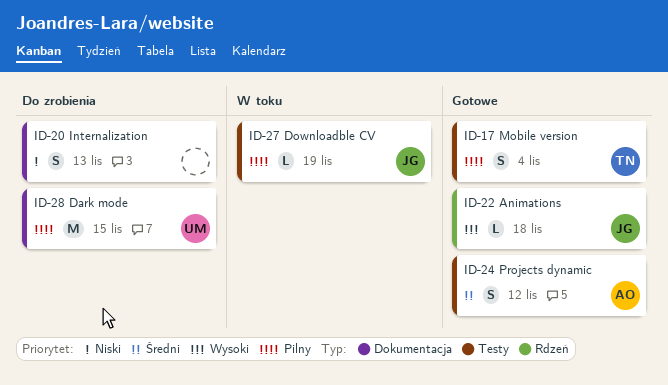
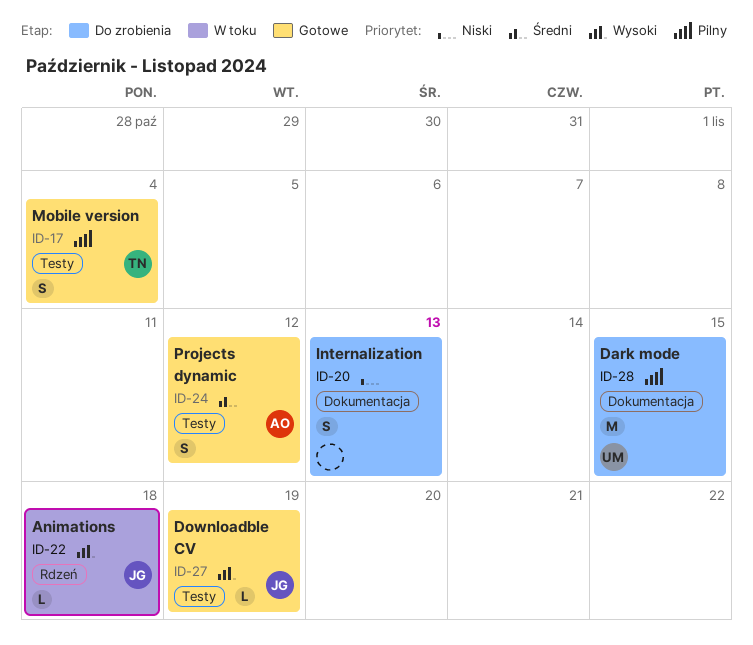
ID-22, status: Gotowe -> W toku
ID-27, status: W toku -> Gotowe
ID-27, priority: Pilny -> Wysoki

